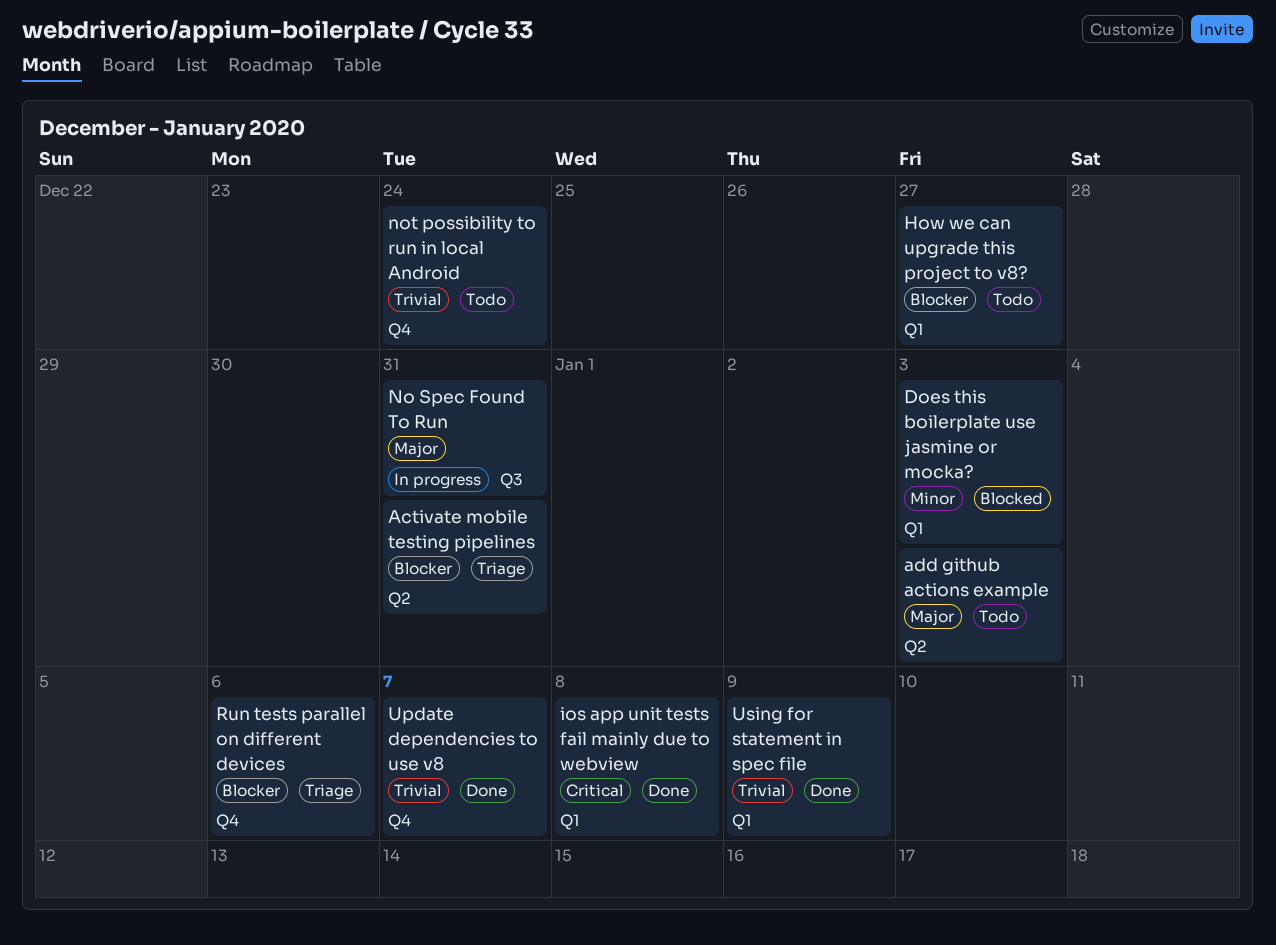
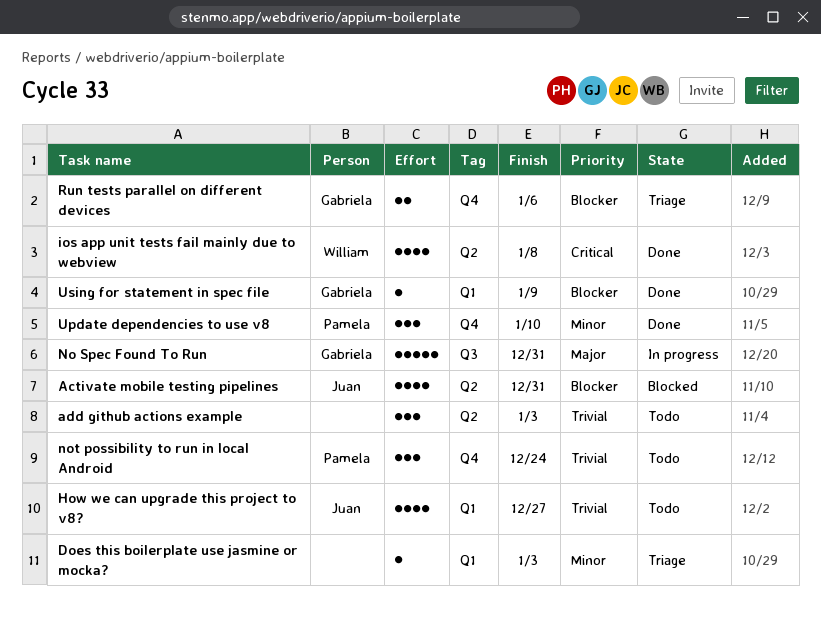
Activate mobile testing pipelines, status: Triage -> Blocked
add github actions example, priority: Major -> Trivial
Does this boilerplate use jasmine or mocka?, status: Blocked -> Triage
How we can upgrade this project to v8?, priority: Blocker -> Trivial
ios app unit tests fail mainly due to webview, label: Q1 -> Q2
Update dependencies to use v8, priority: Trivial -> Minor
Update dependencies to use v8, due: Jan 7 -> Jan 10
Using for statement in spec file, priority: Trivial -> Blocker

